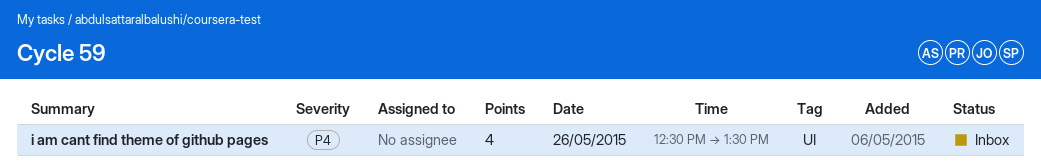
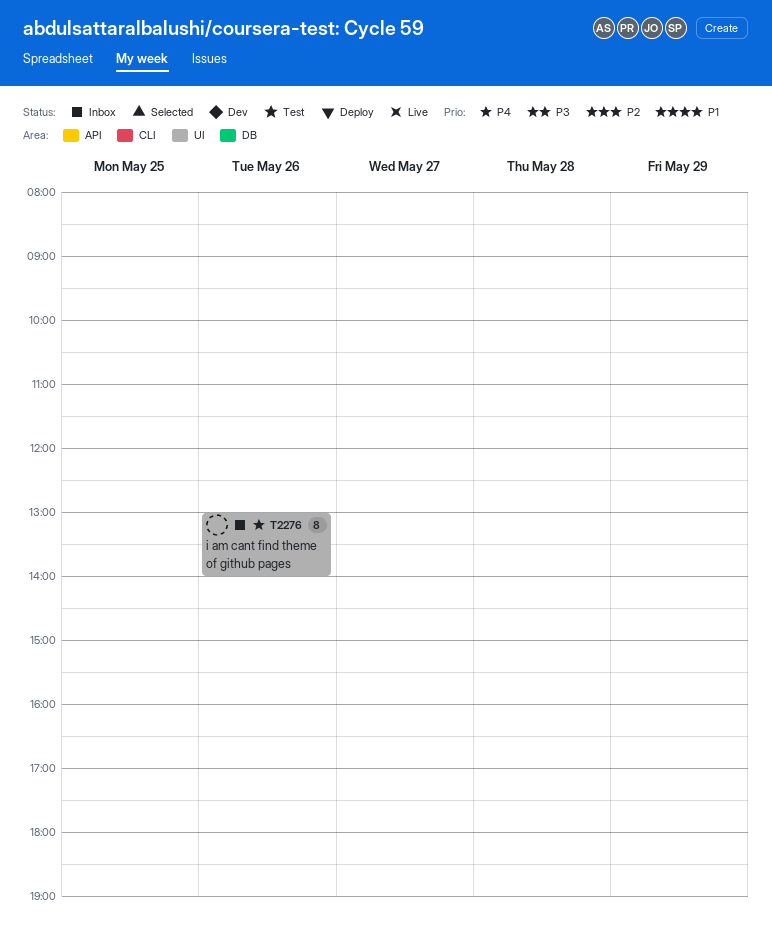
i am cant find theme of github pages, estimate: 4 -> 8
i am cant find theme of github pages, begins: 12:30 -> 13:00
i am cant find theme of github pages, ends: 13:30 -> 14:00

